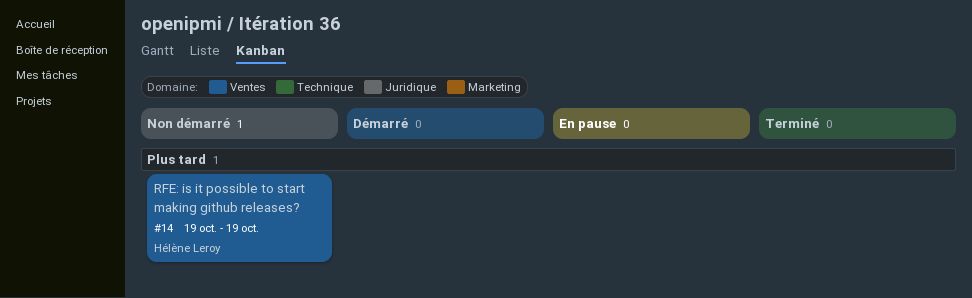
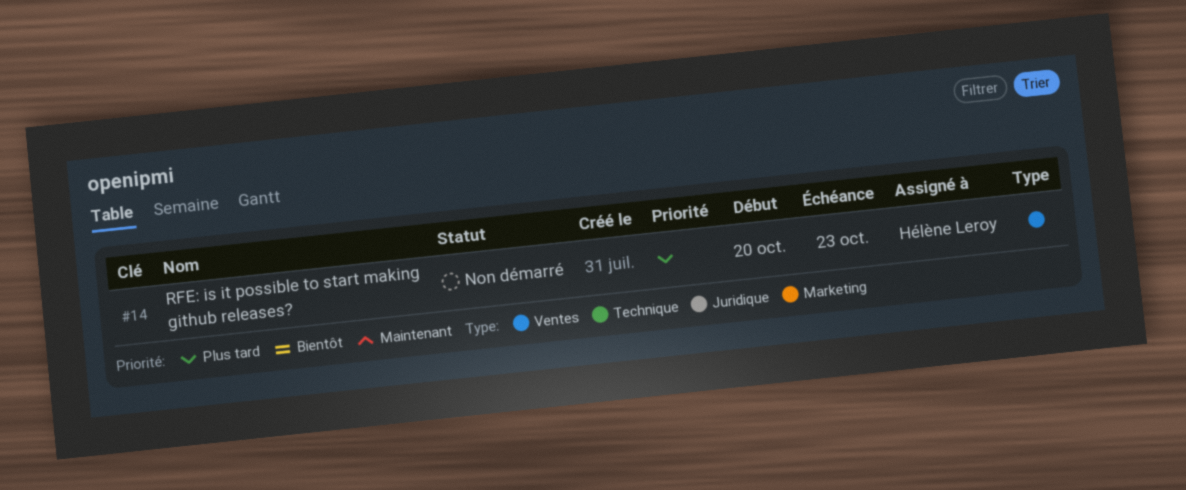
#14, start: Oct 19 -> Oct 20
#14, due: Oct 19 -> Oct 23

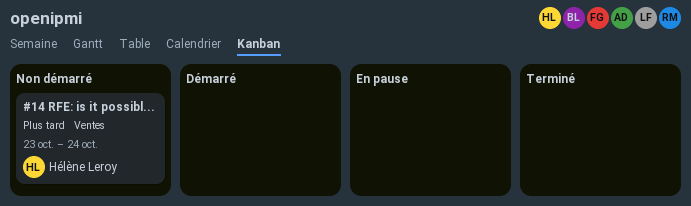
#14, start: Oct 20 -> Oct 23
#14, due: Oct 23 -> Oct 24

